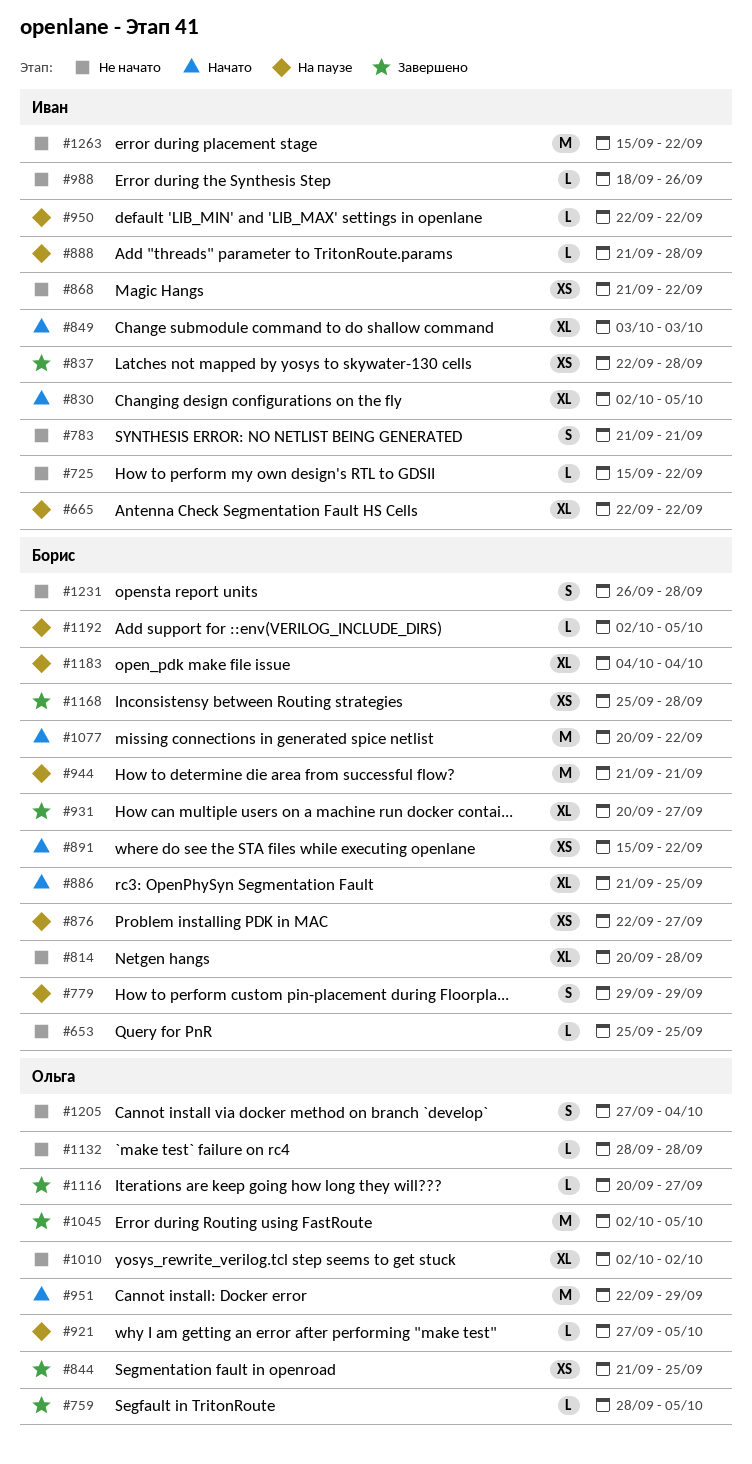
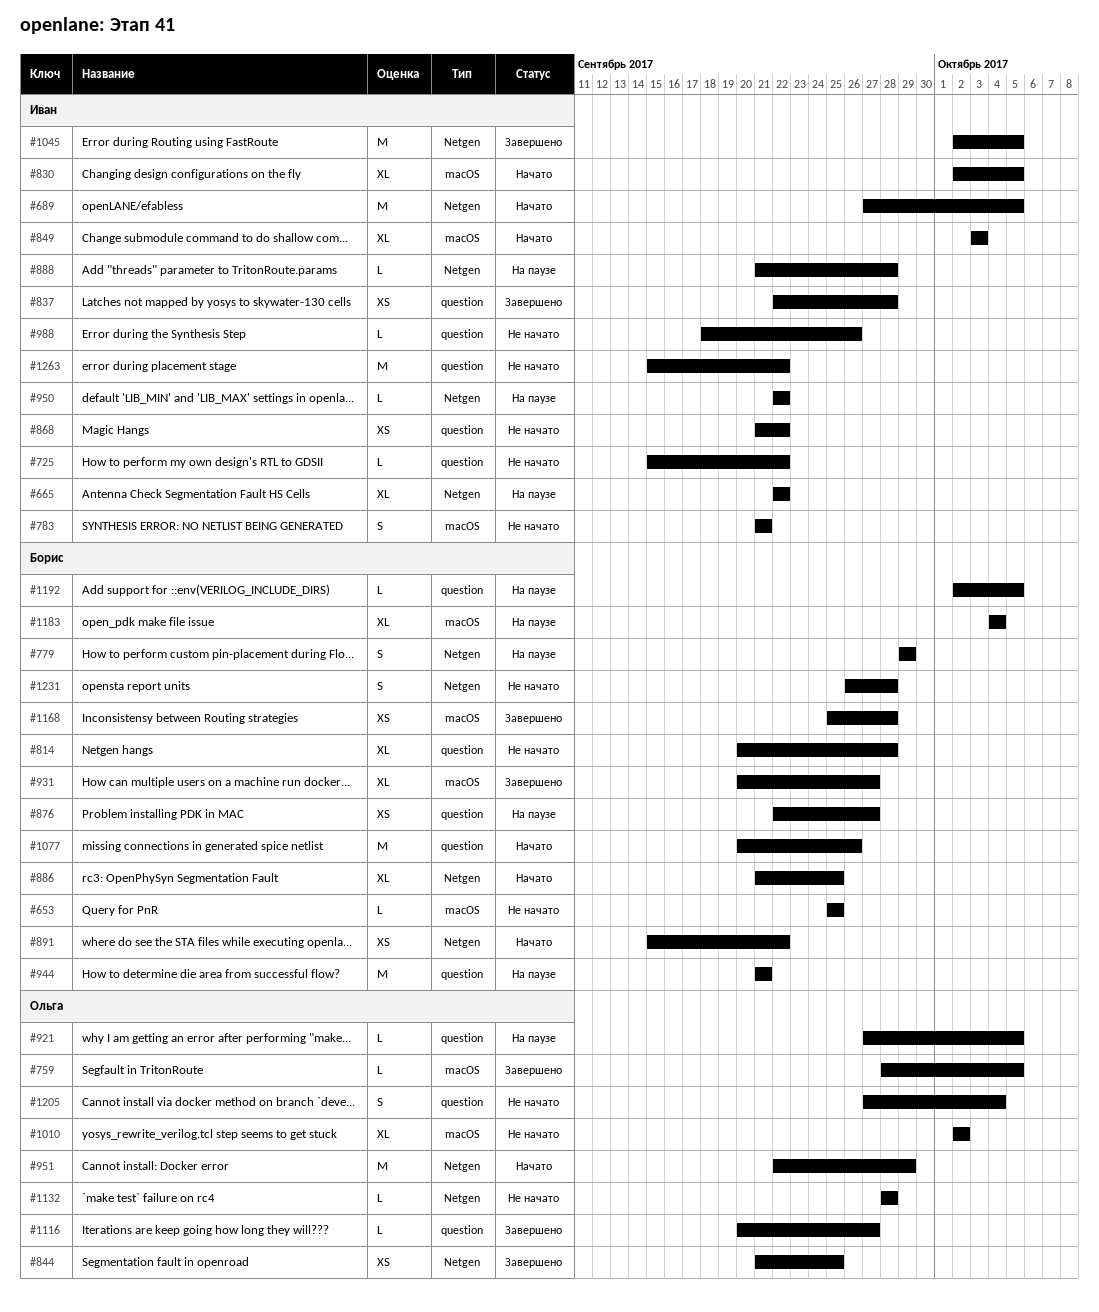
#689: none -> present
#1045, owner: Ольга -> Иван
#1077, due: Sep 22 -> Sep 26

